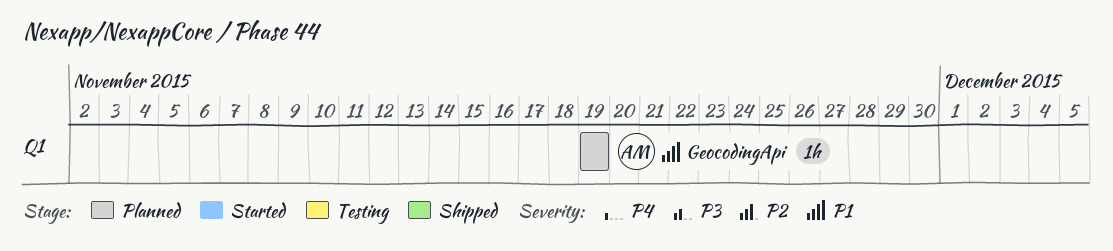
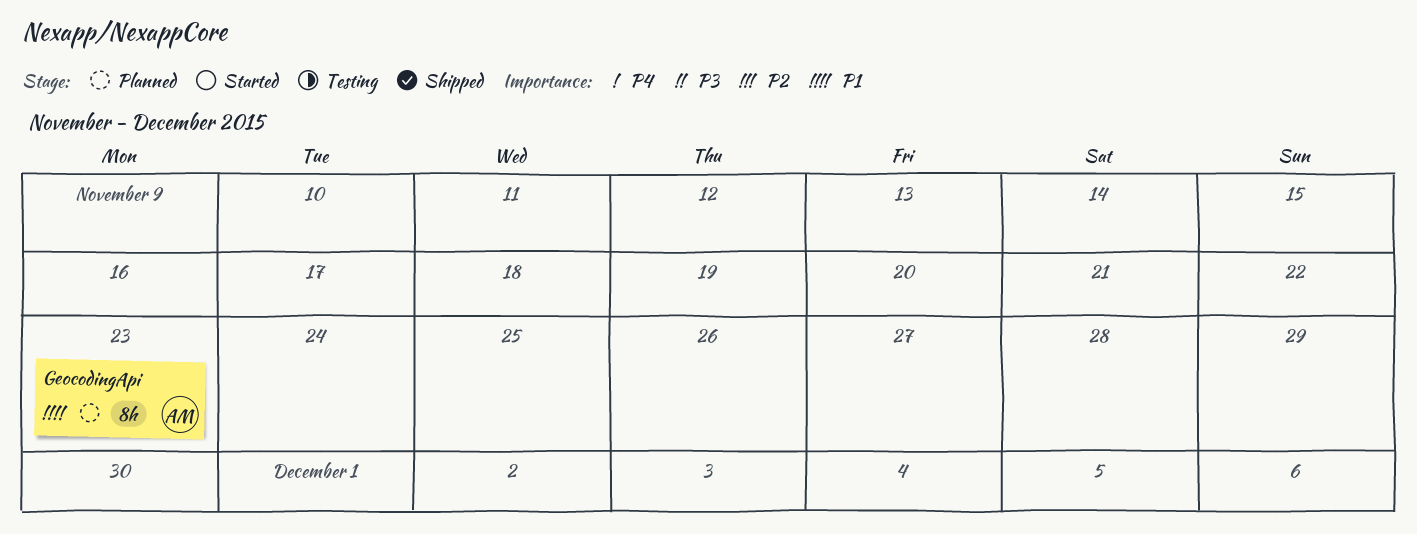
GeocodingApi, estimate: 1h -> 8h
GeocodingApi, due: Nov 19 -> Nov 23

